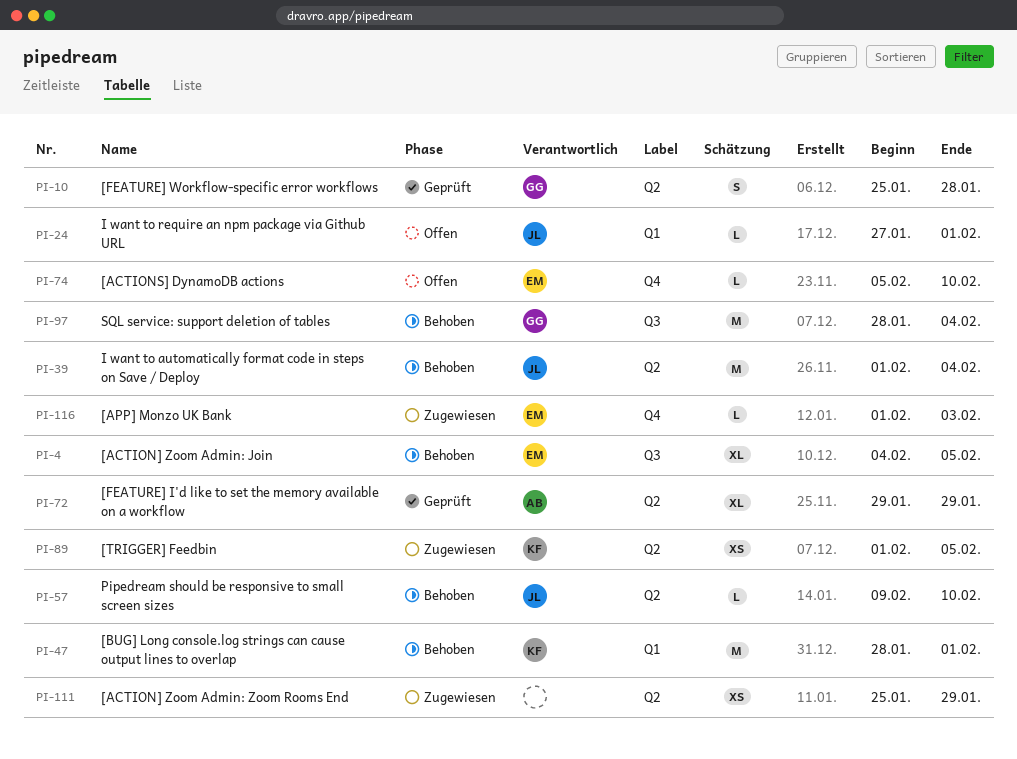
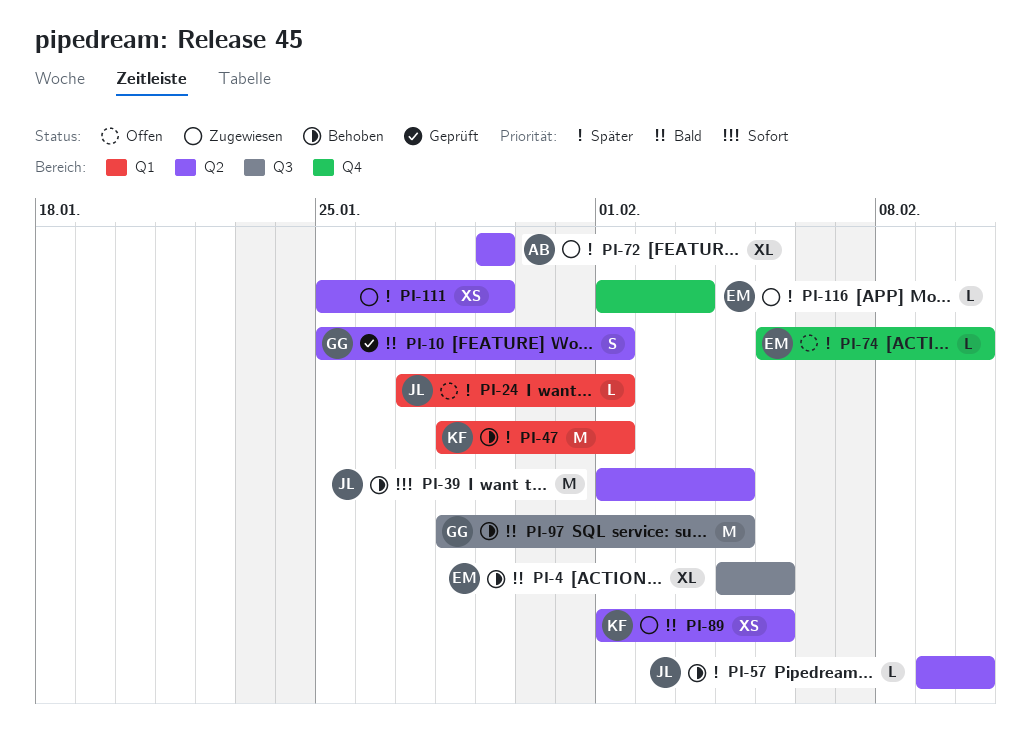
PI-10, due: Jan 28 -> Feb 1
PI-72, status: Geprüft -> Zugewiesen

